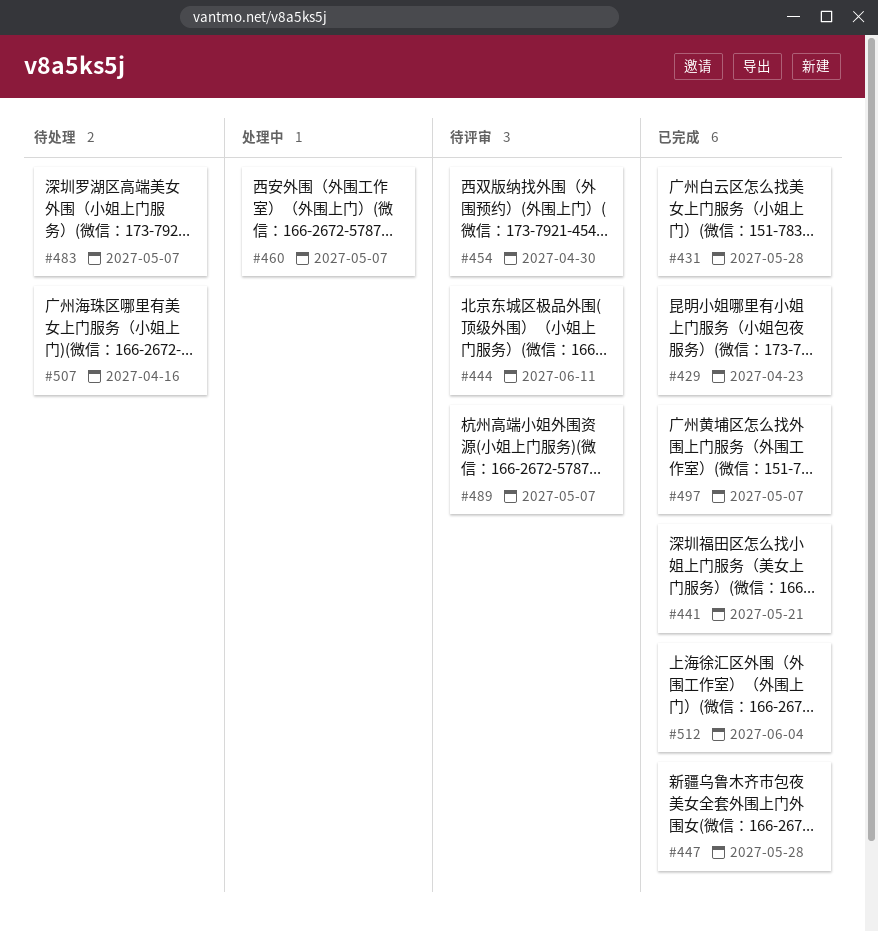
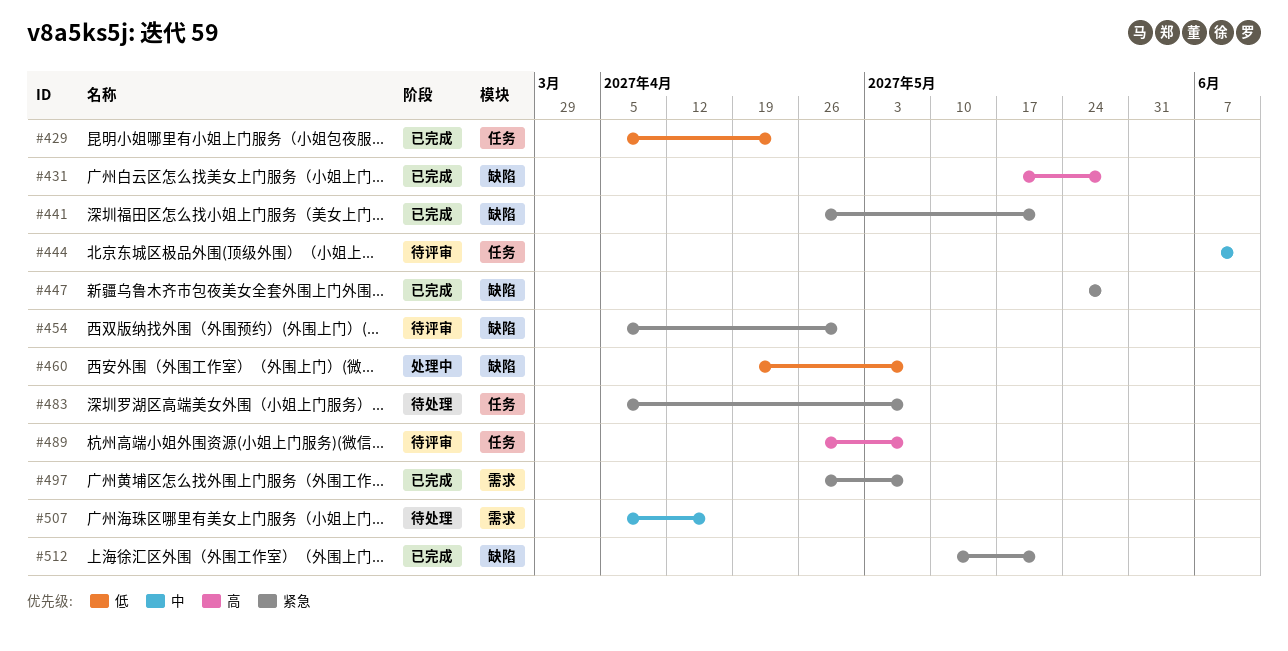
#512, due: Jun 4 -> May 21

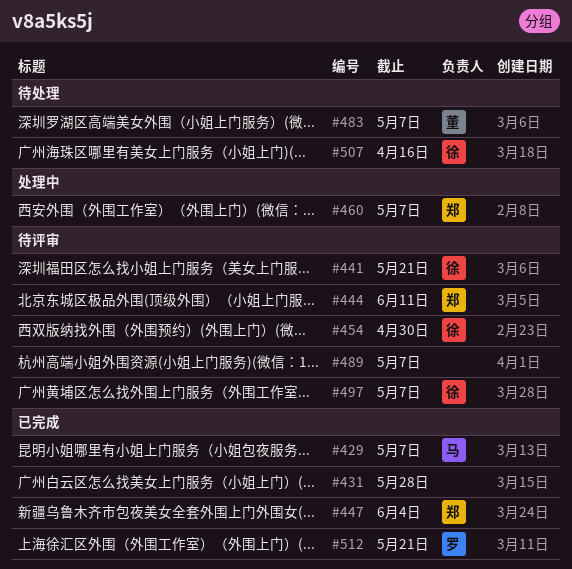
#429, due: Apr 23 -> May 7
#441, status: 已完成 -> 待评审
#447, due: May 28 -> Jun 4
#497, status: 已完成 -> 待评审

